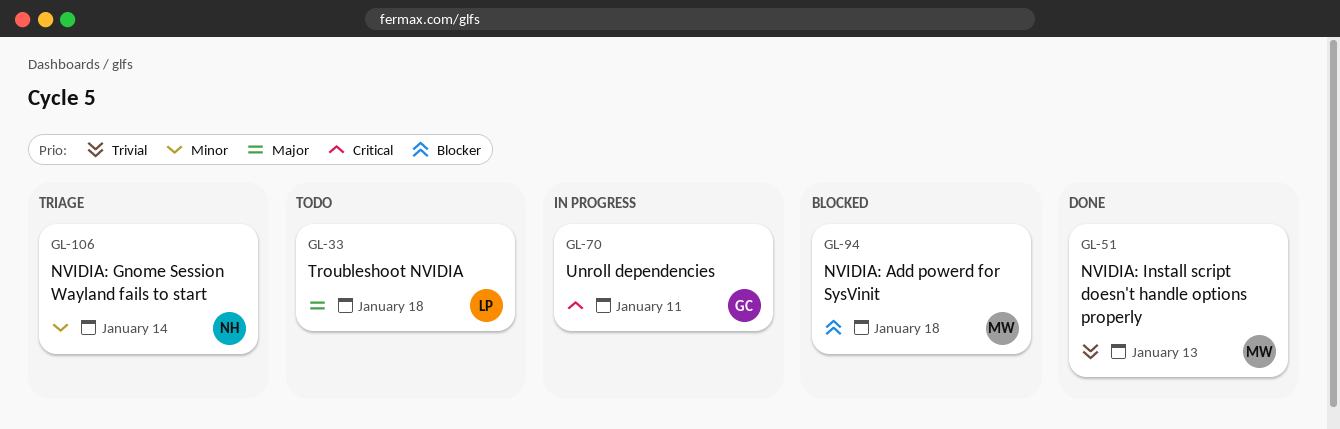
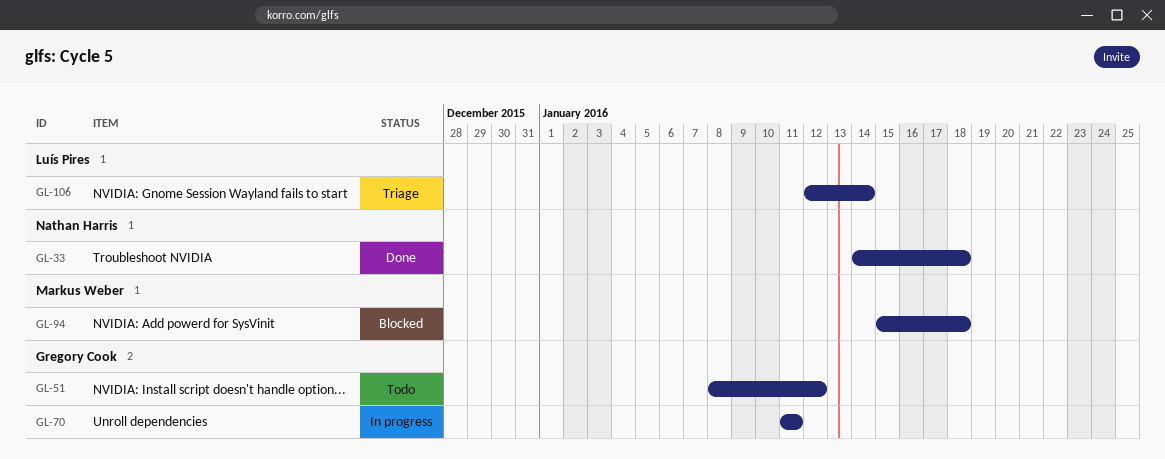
GL-33, status: Todo -> Done
GL-33, owner: Luís Pires -> Nathan Harris
GL-51, status: Done -> Todo
GL-51, owner: Markus Weber -> Gregory Cook
GL-51, due: Jan 13 -> Jan 12
GL-106, owner: Nathan Harris -> Luís Pires

